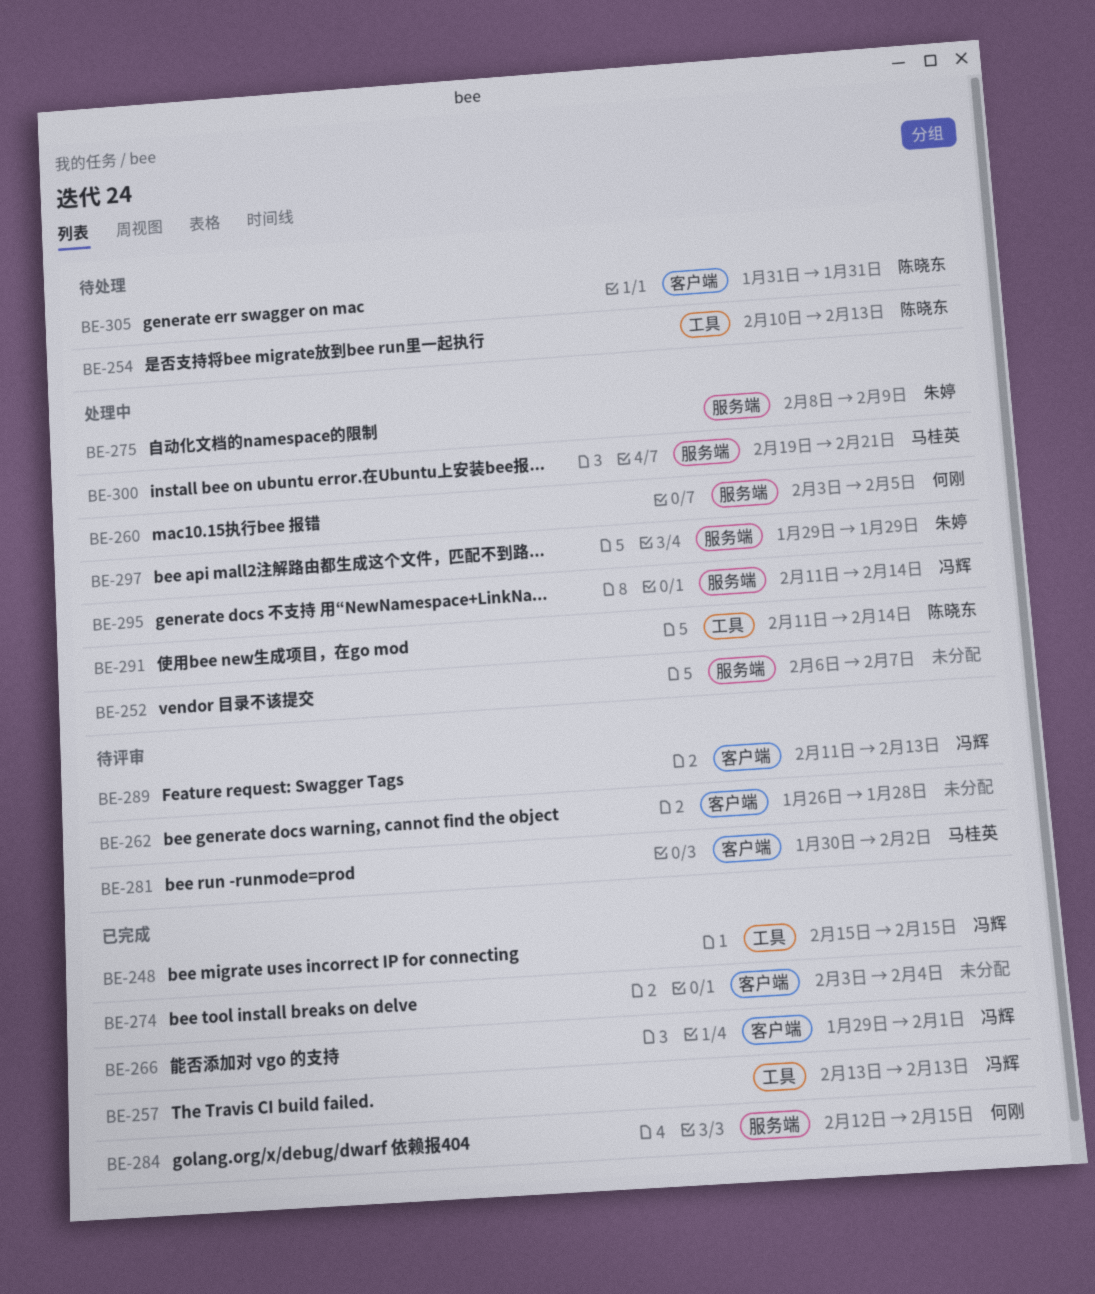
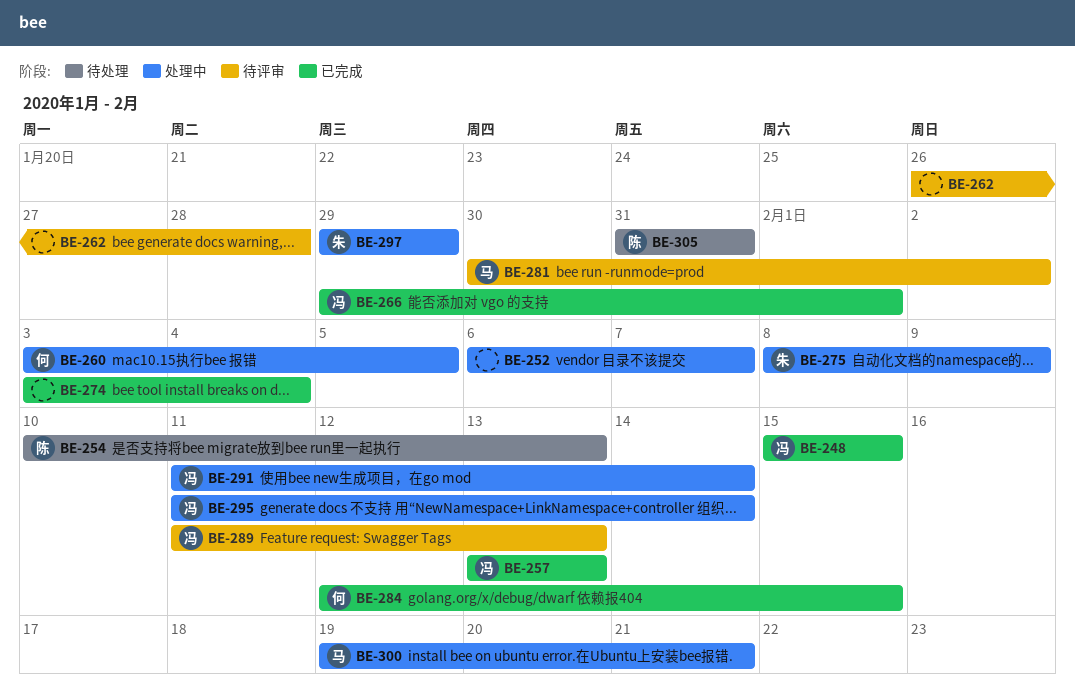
BE-291, owner: 陈晓东 -> 冯辉

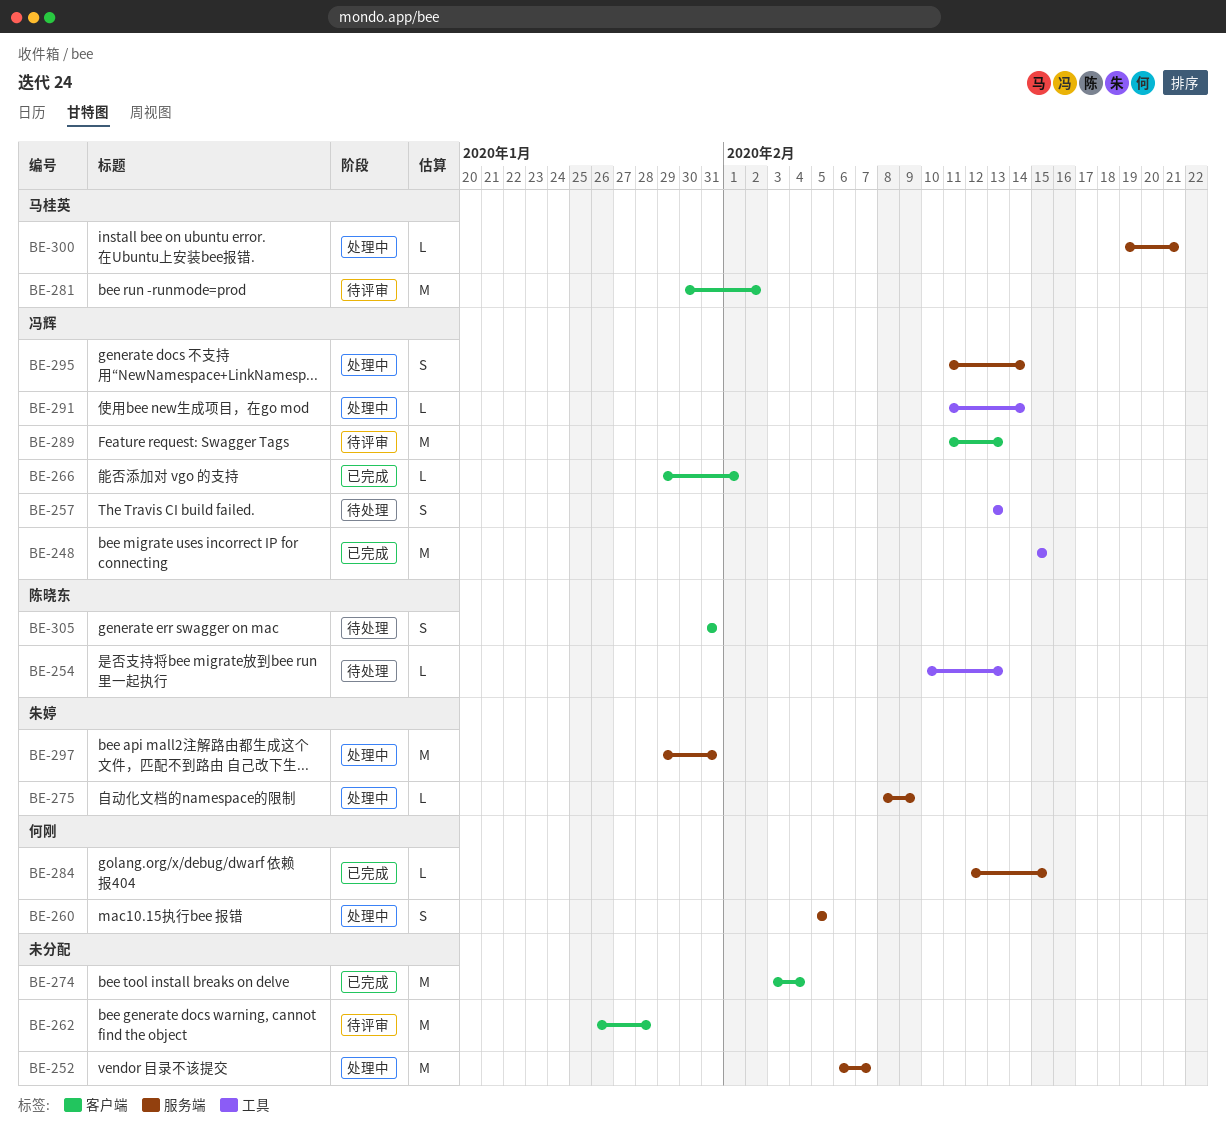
BE-257, status: 已完成 -> 待处理
BE-260, start: Feb 3 -> Feb 5
BE-297, due: Jan 29 -> Jan 31

